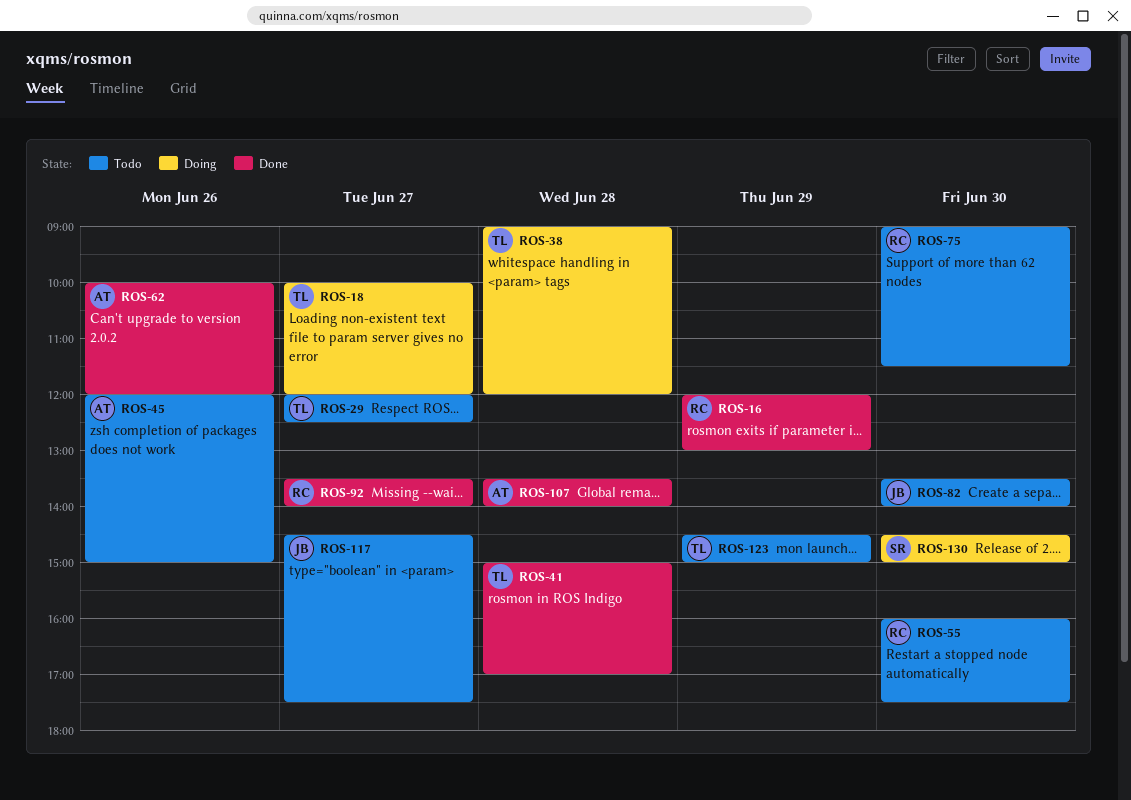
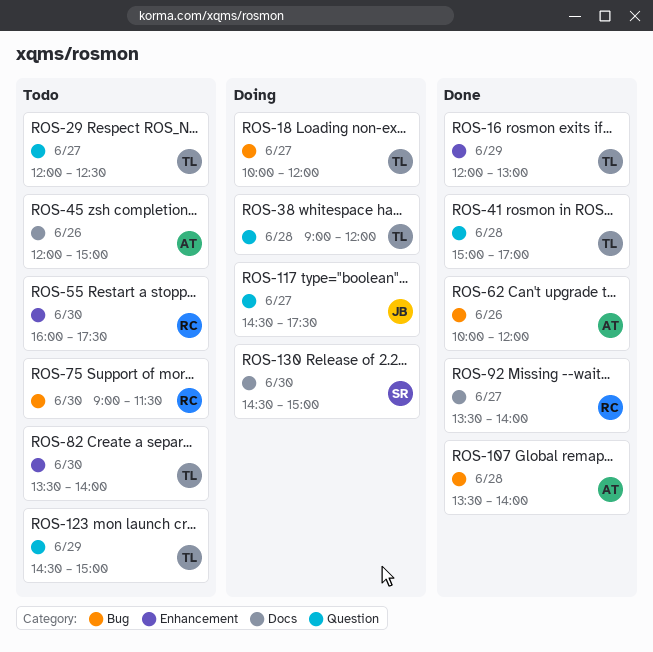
ROS-16, owner: RC -> TL
ROS-82, owner: JB -> TL
ROS-117, status: Todo -> Doing

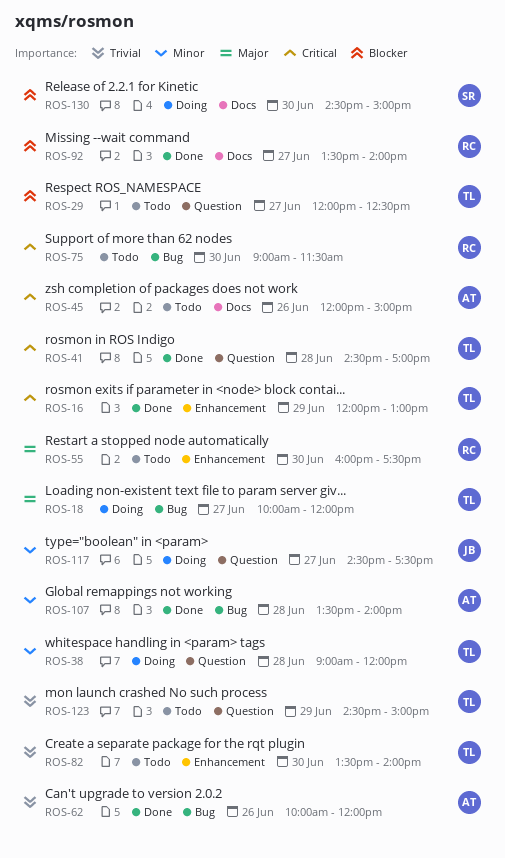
ROS-41, begins: 15:00 -> 14:30

